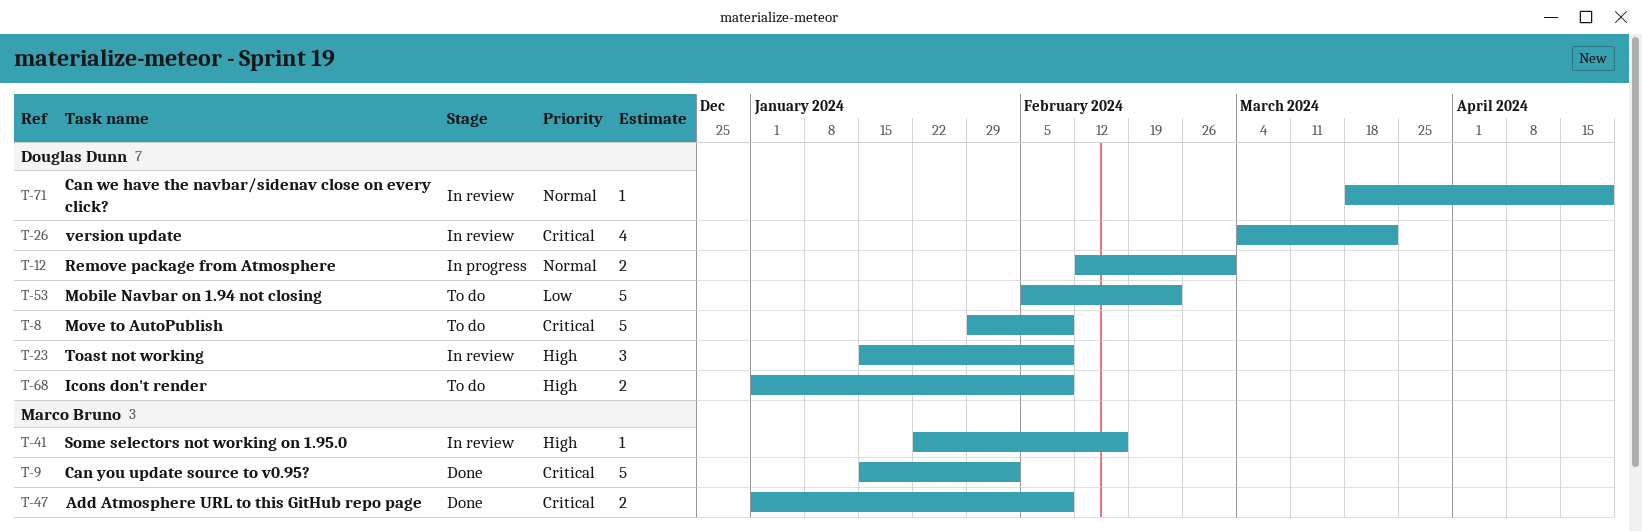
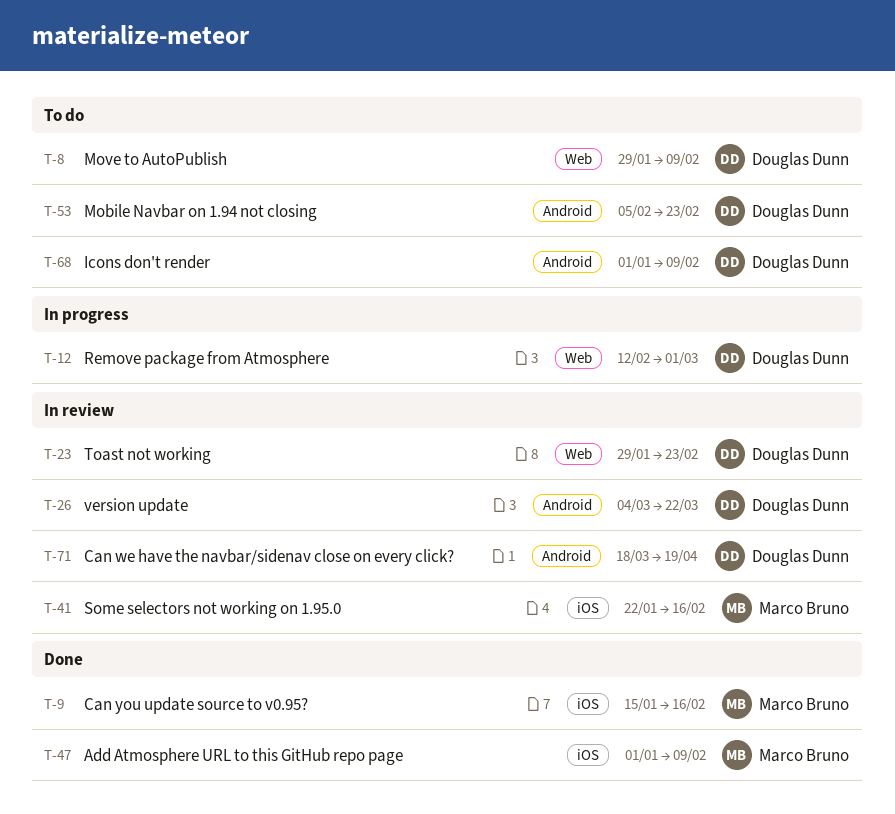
T-9, due: Feb 2 -> Feb 16
T-23, start: Jan 15 -> Jan 29
T-23, due: Feb 9 -> Feb 23

